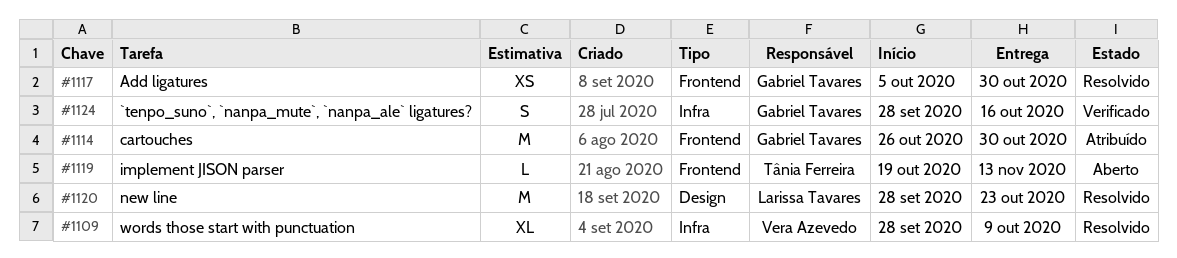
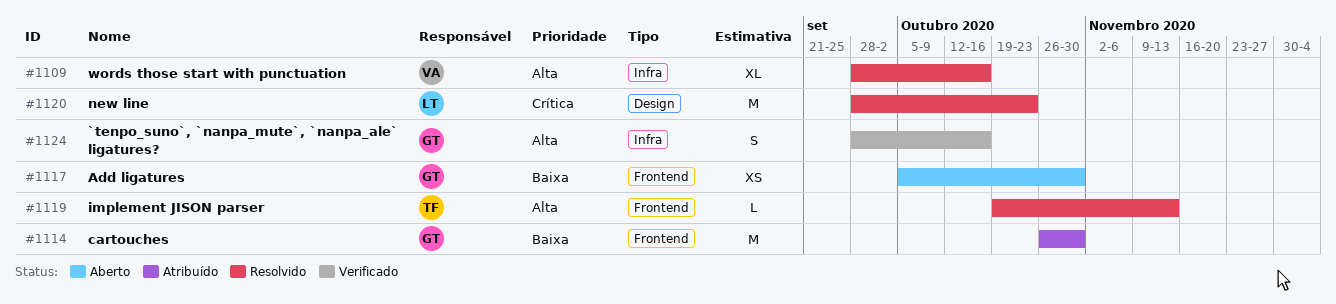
#1109, due: Oct 9 -> Oct 16
#1117, status: Resolvido -> Aberto
#1119, status: Aberto -> Resolvido

